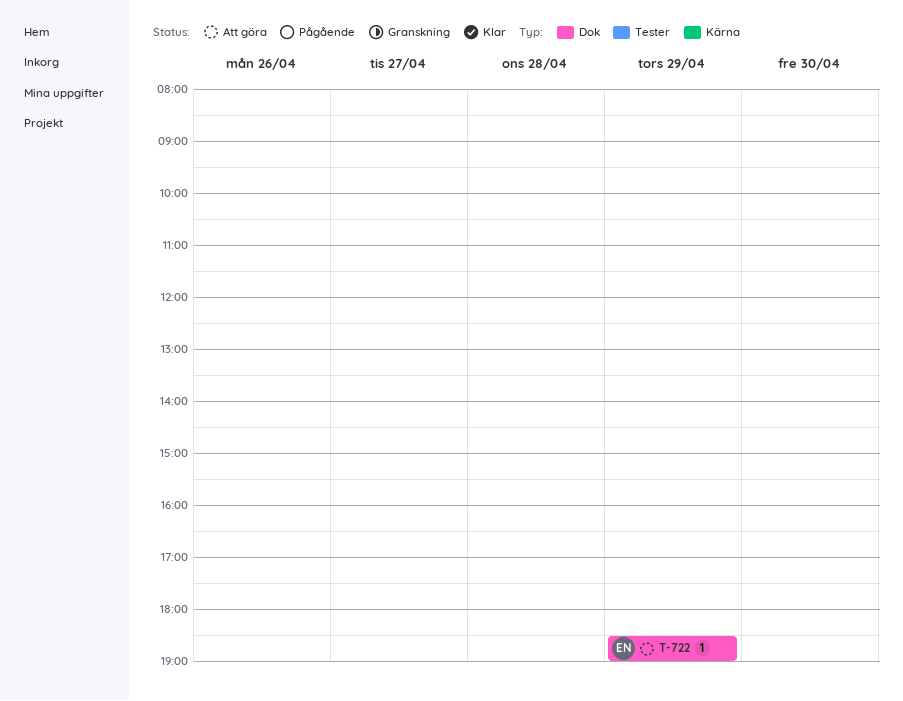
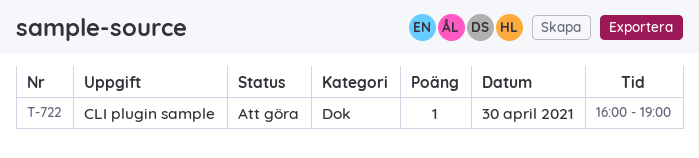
T-722, day: Apr 29 -> Apr 30
T-722, begins: 18:30 -> 16:00

